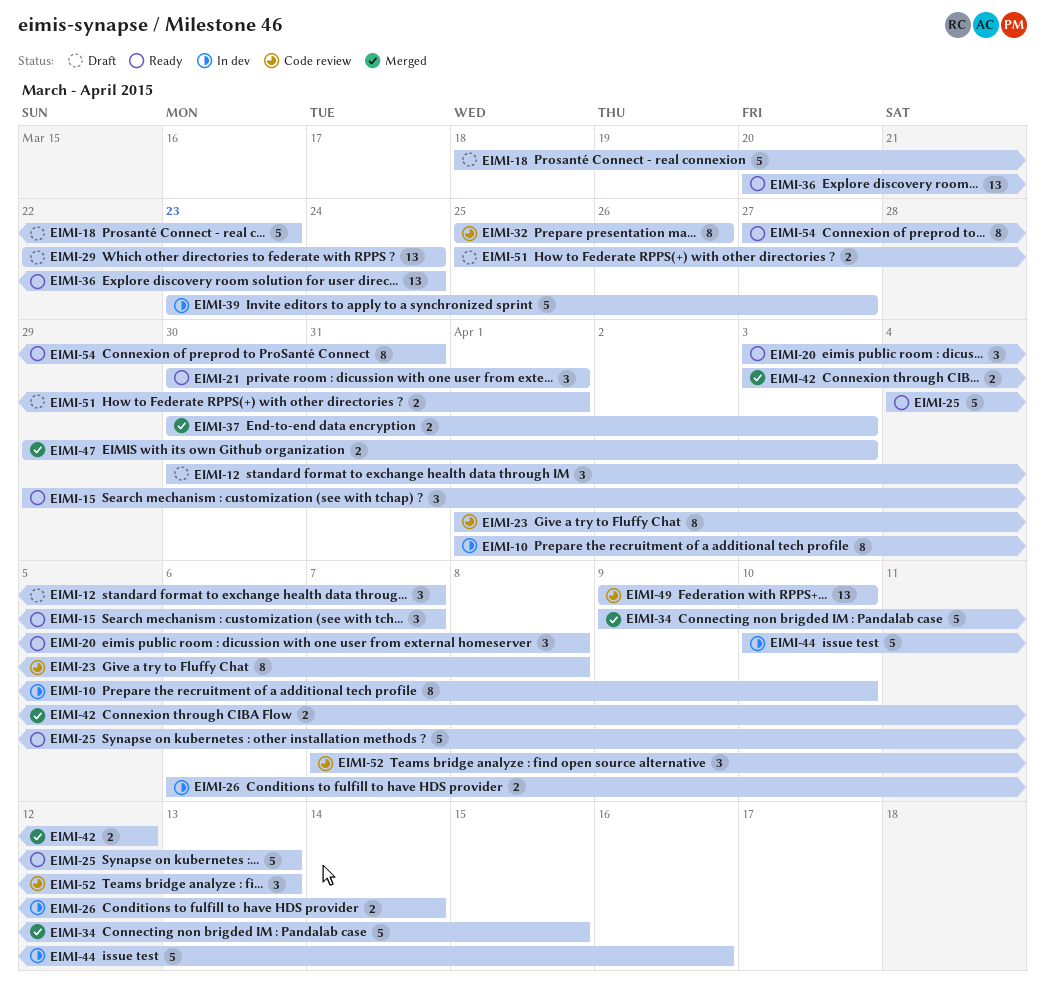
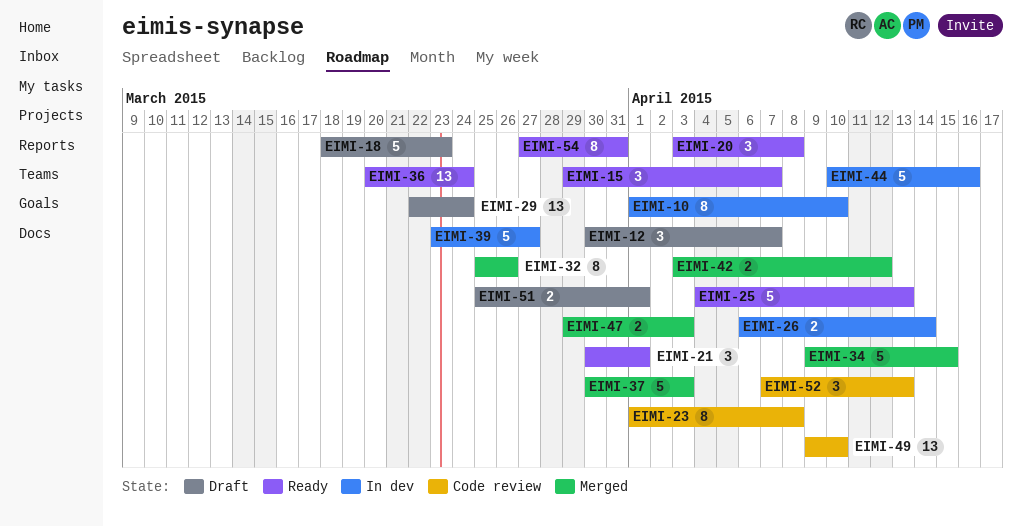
EIMI-32, status: Code review -> Merged
EIMI-37, estimate: 2 -> 5

